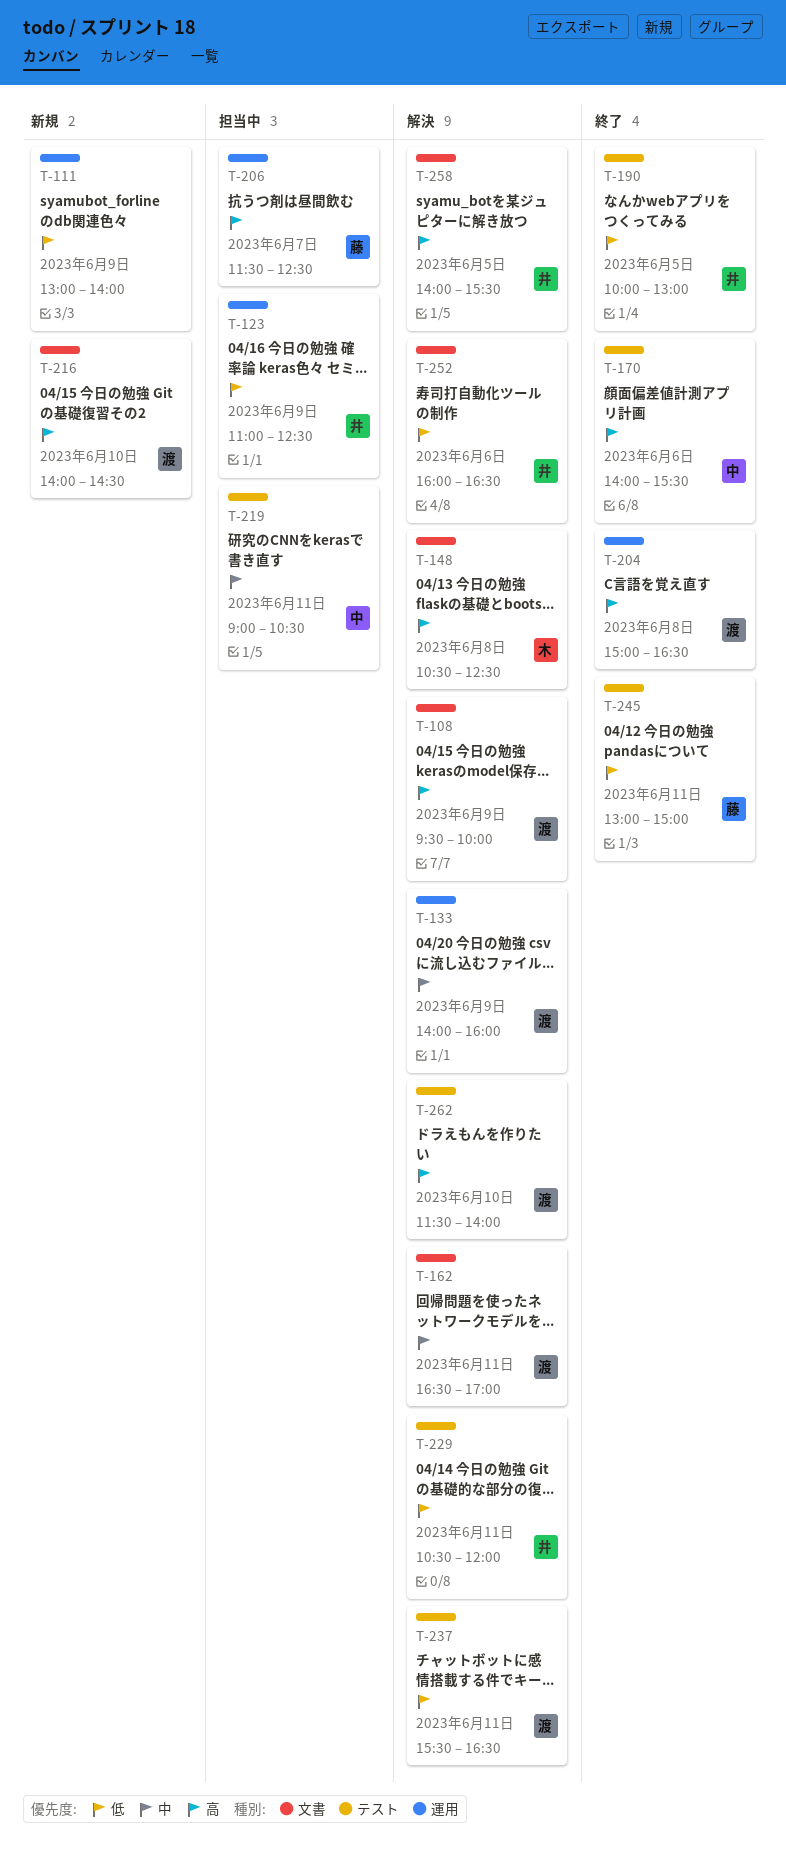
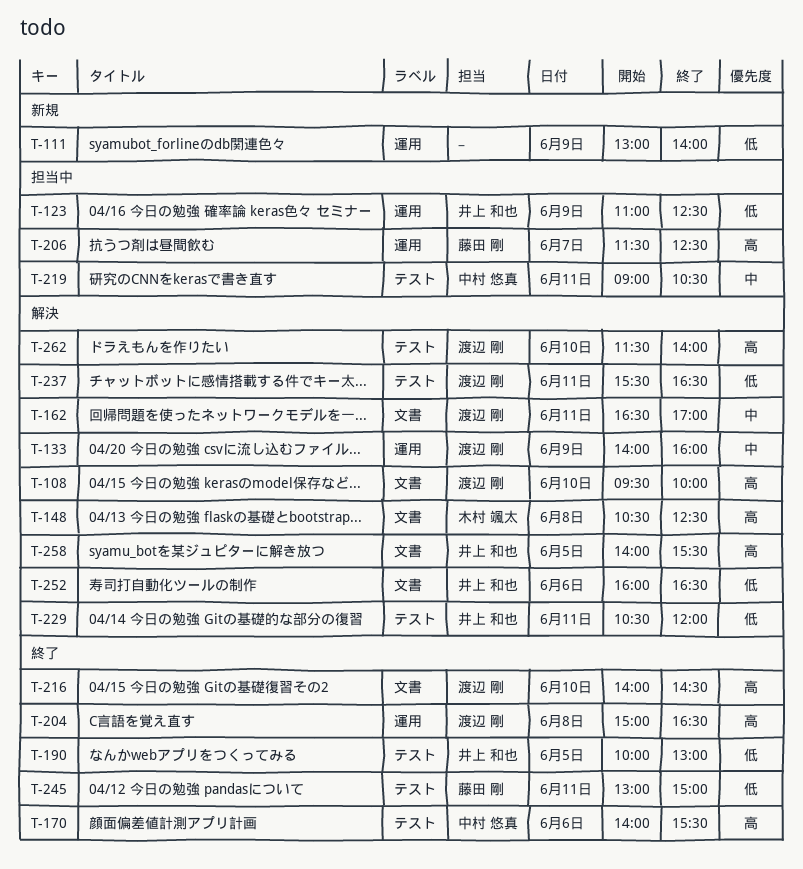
T-108, day: Jun 9 -> Jun 10
T-216, status: 新規 -> 終了

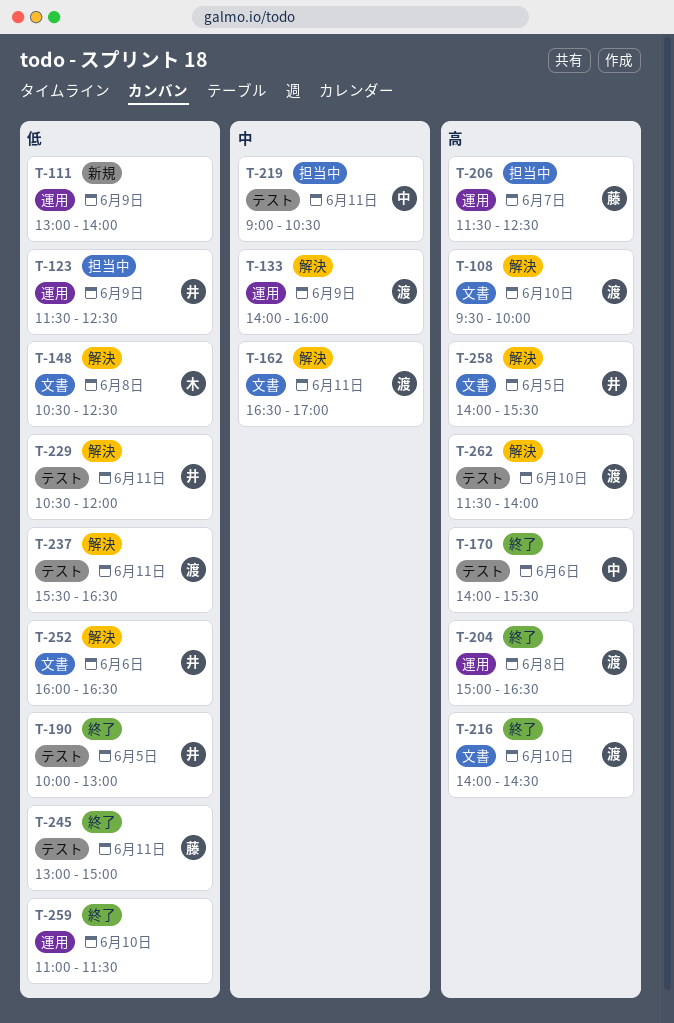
T-123, begins: 11:00 -> 11:30
T-148, priority: 高 -> 低
T-259: none -> present

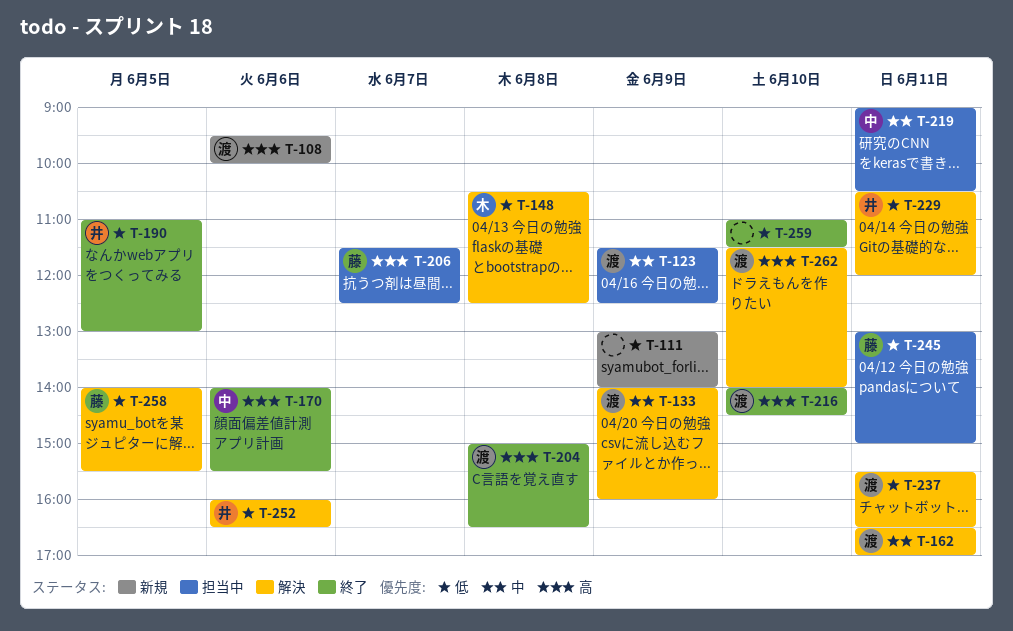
T-108, status: 解決 -> 新規
T-108, day: Jun 10 -> Jun 6
T-123, owner: 井 -> 渡
T-123, priority: 低 -> 中
T-190, begins: 10:00 -> 11:00
T-245, status: 終了 -> 担当中
T-258, owner: 井 -> 藤
T-258, priority: 高 -> 低

